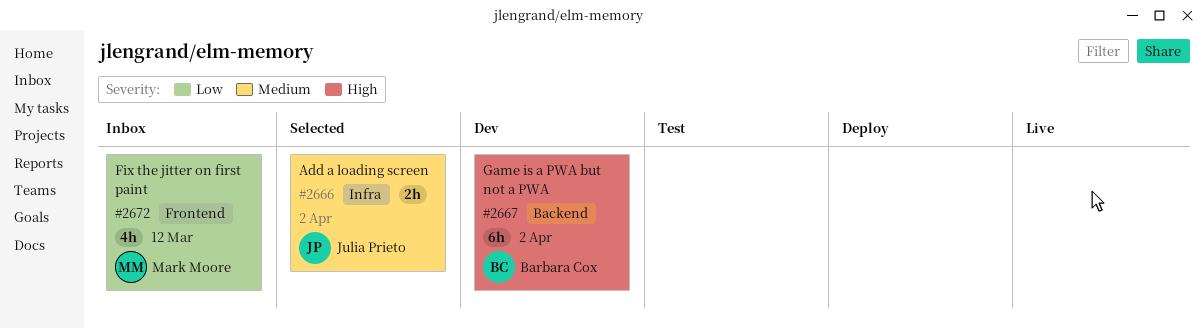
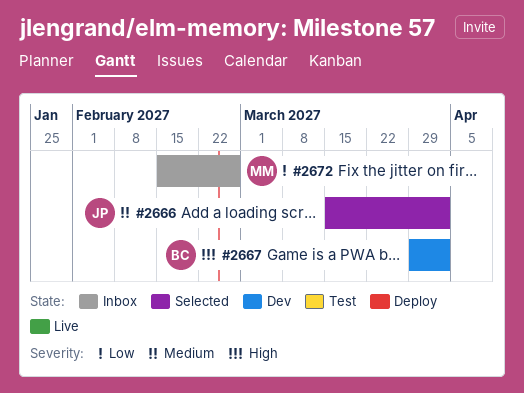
#2672, due: Mar 12 -> Feb 26

